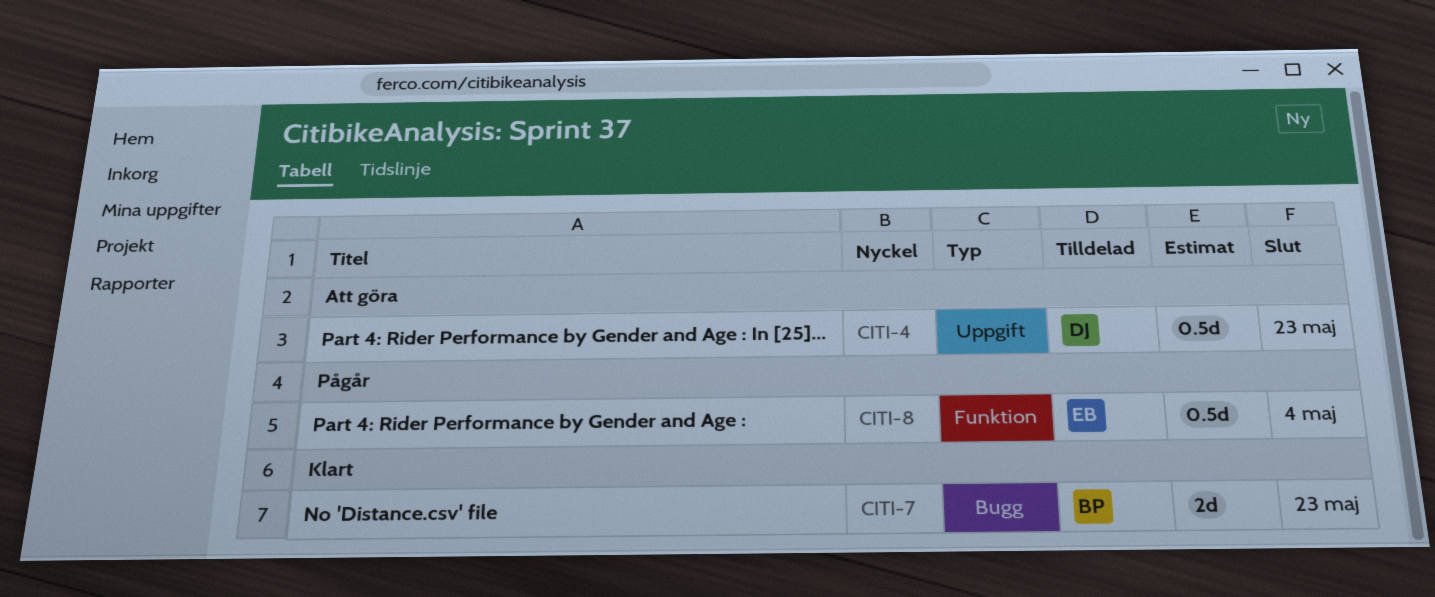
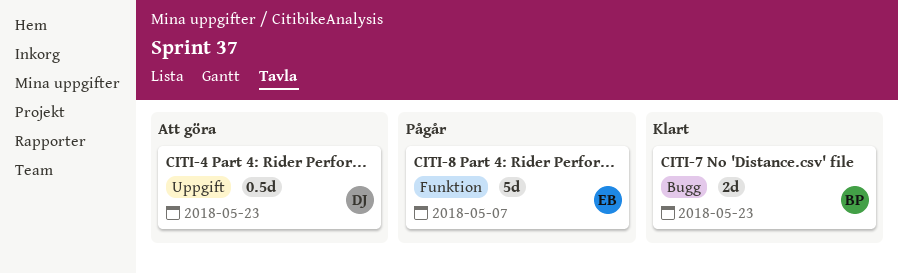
CITI-8, estimate: 0.5d -> 5d
CITI-8, due: May 4 -> May 7

